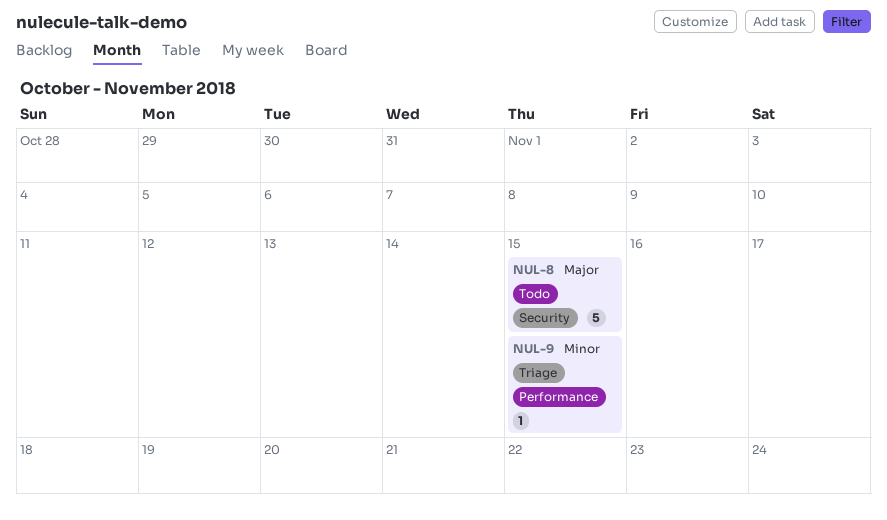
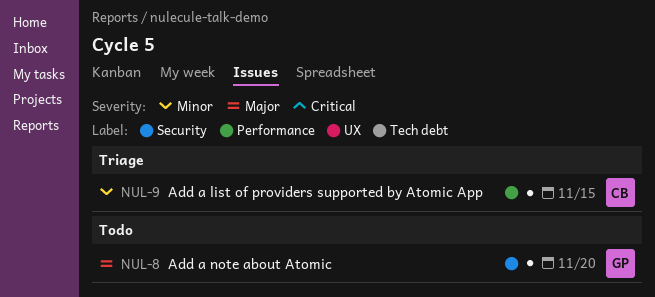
NUL-8, estimate: 5 -> 1
NUL-8, due: Nov 15 -> Nov 20

